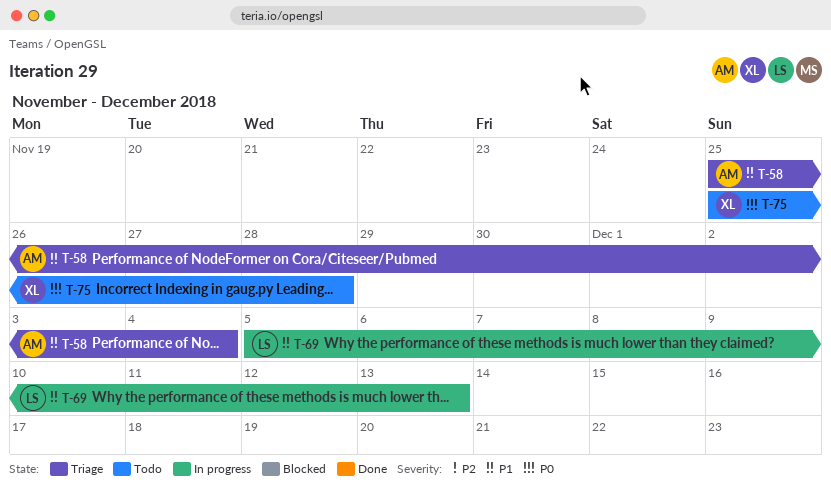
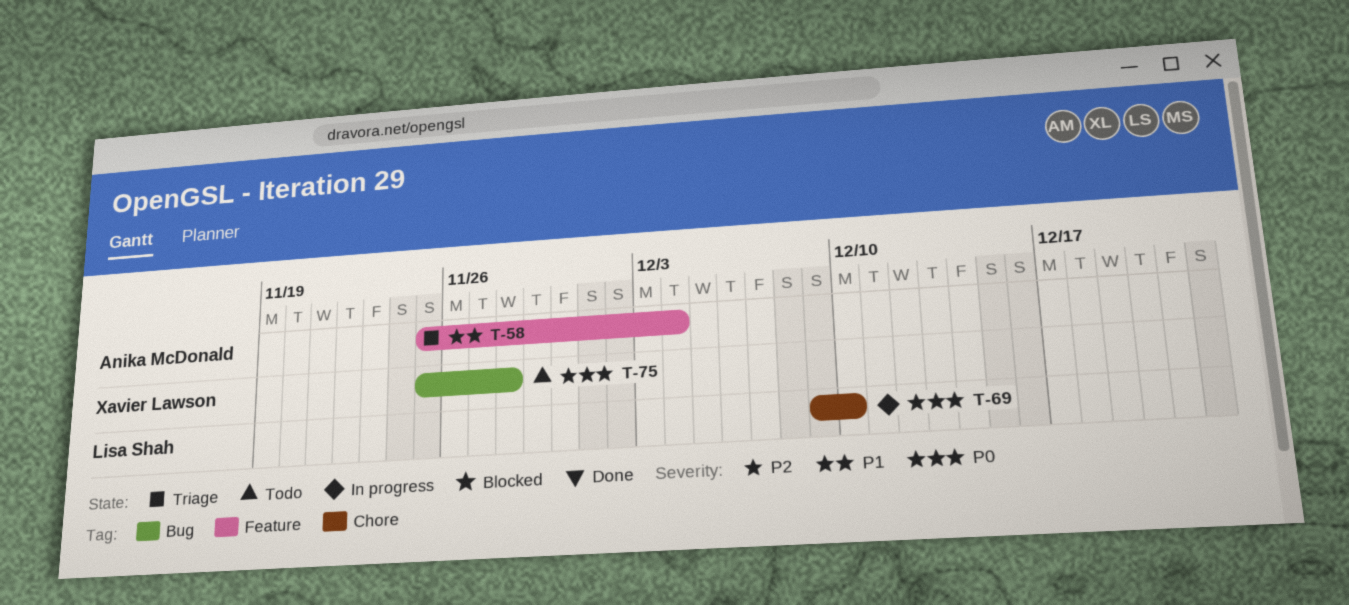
T-69, priority: P1 -> P0
T-69, start: Dec 5 -> Dec 9
T-69, due: Dec 13 -> Dec 10

